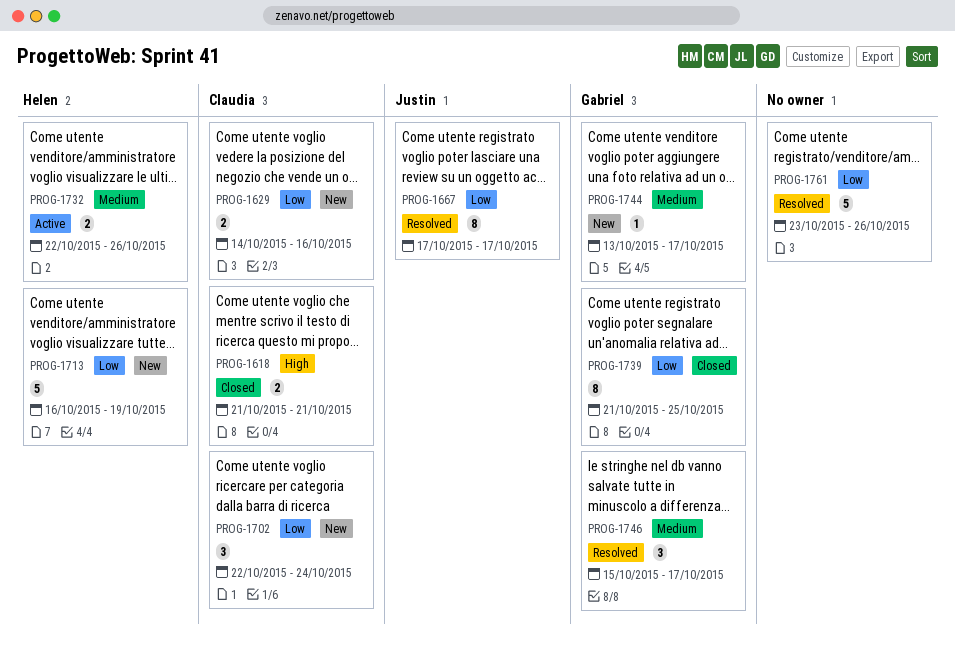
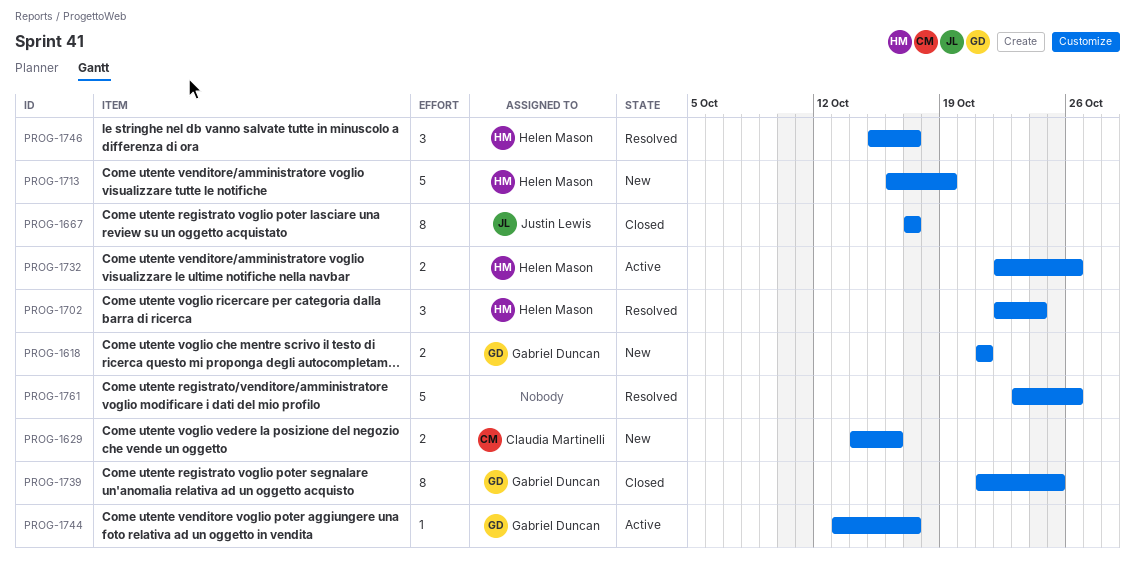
PROG-1618, status: Closed -> New
PROG-1618, owner: Claudia Martinelli -> Gabriel Duncan
PROG-1667, status: Resolved -> Closed
PROG-1702, status: New -> Resolved
PROG-1702, owner: Claudia Martinelli -> Helen Mason
PROG-1744, status: New -> Active
PROG-1746, owner: Gabriel Duncan -> Helen Mason

